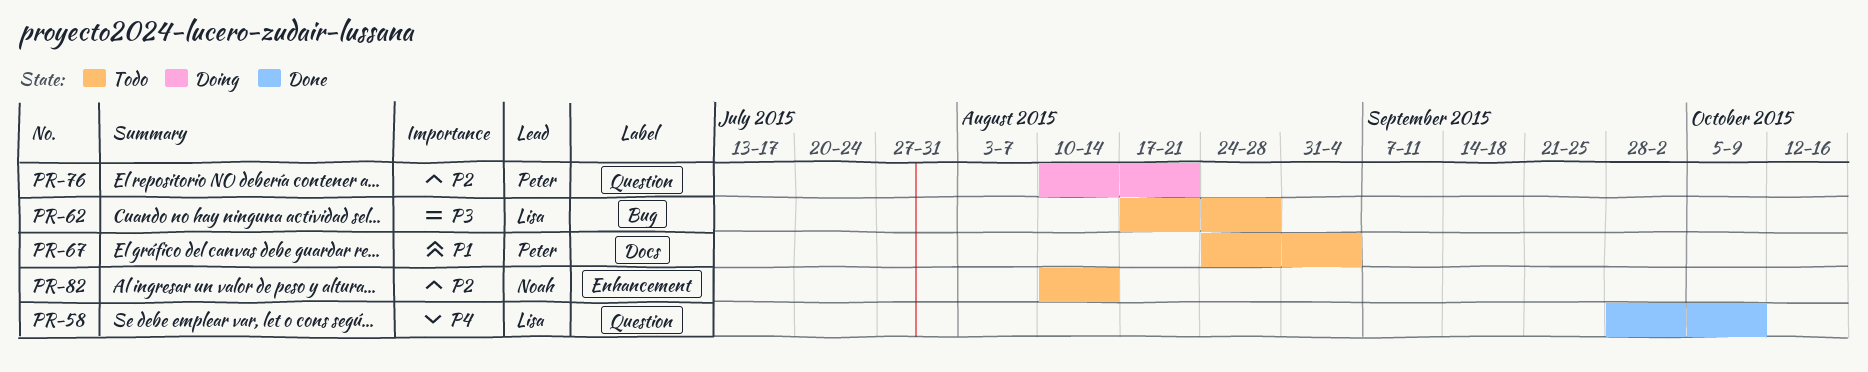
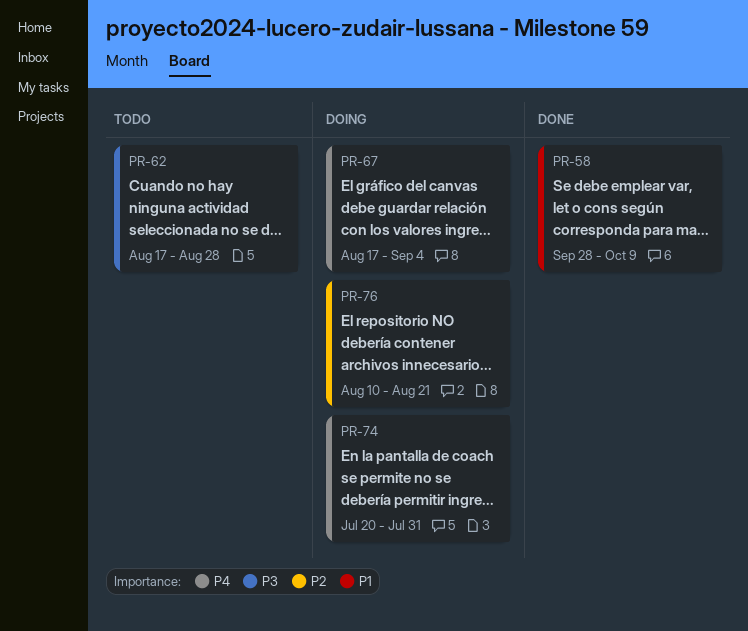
PR-58, priority: P4 -> P1
PR-67, status: Todo -> Doing
PR-67, priority: P1 -> P4
PR-67, start: Aug 24 -> Aug 17
PR-74: none -> present
PR-82: present -> none

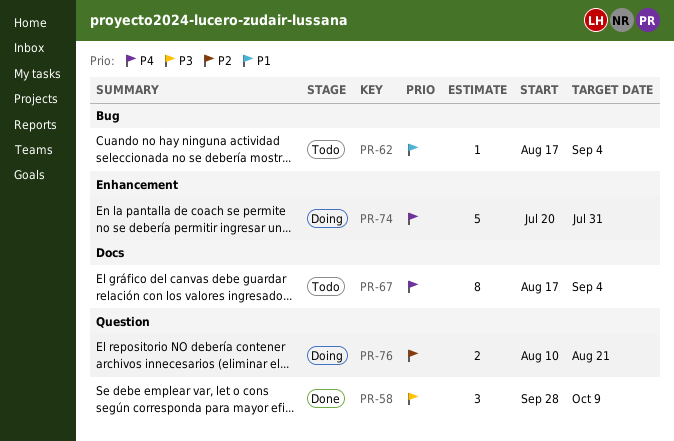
PR-58, priority: P1 -> P3
PR-62, priority: P3 -> P1
PR-62, due: Aug 28 -> Sep 4
PR-67, status: Doing -> Todo

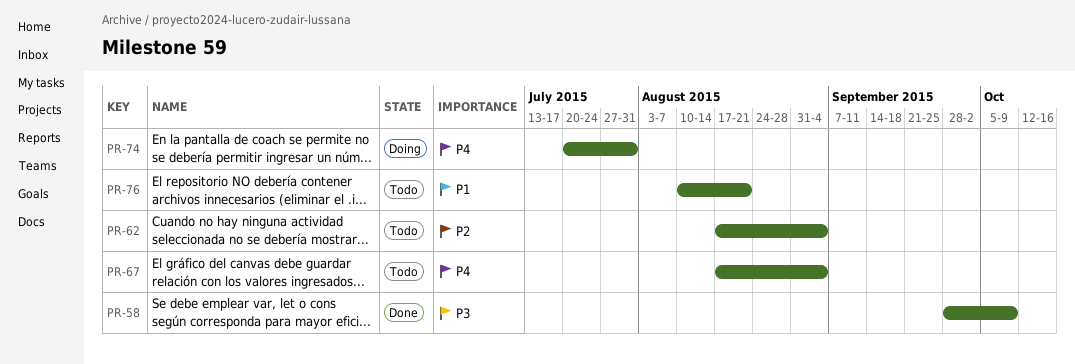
PR-62, priority: P1 -> P2
PR-76, status: Doing -> Todo
PR-76, priority: P2 -> P1

